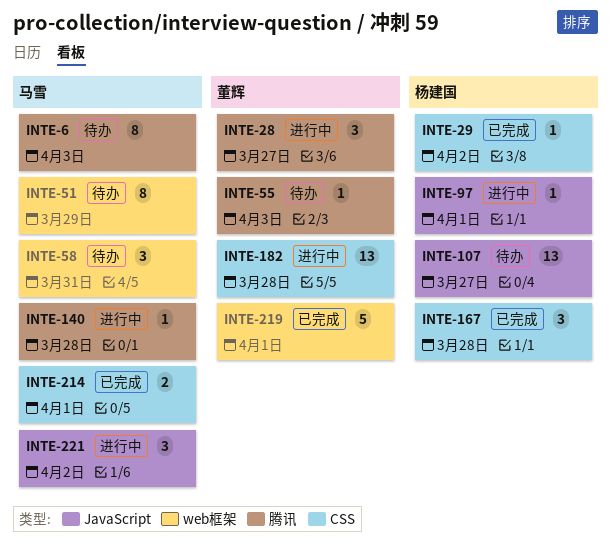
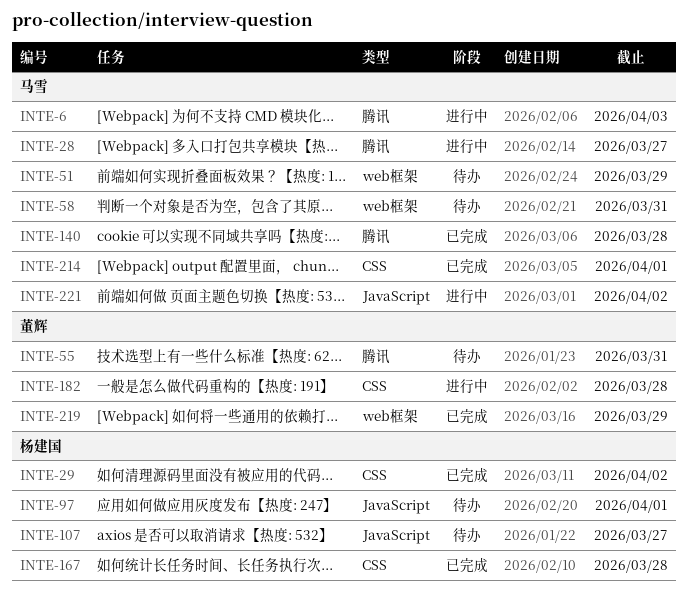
INTE-6, status: 待办 -> 进行中
INTE-28, owner: 董辉 -> 马雪
INTE-55, due: Apr 3 -> Mar 31
INTE-97, status: 进行中 -> 待办
INTE-140, status: 进行中 -> 已完成
INTE-219, due: Apr 1 -> Mar 29

